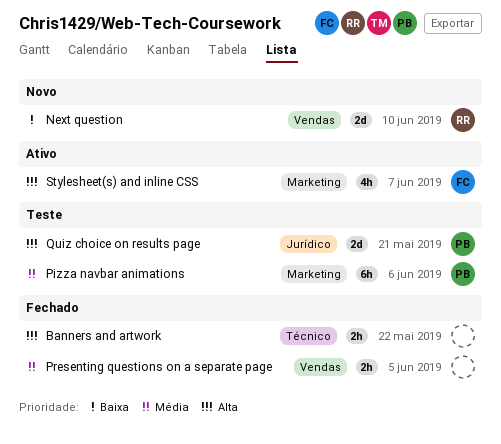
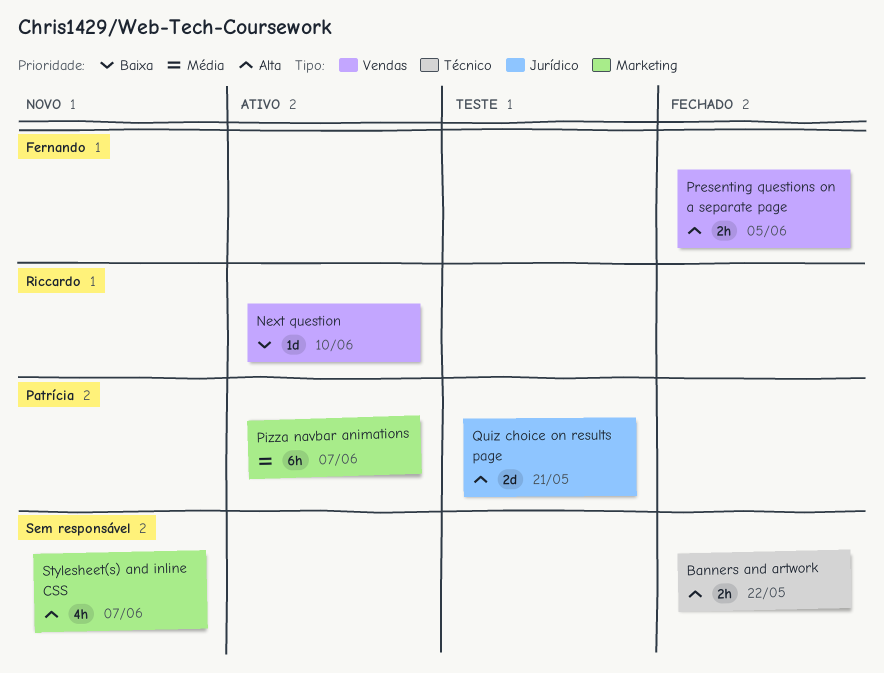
Next question, status: Novo -> Ativo
Next question, estimate: 2d -> 1d
Pizza navbar animations, status: Teste -> Ativo
Pizza navbar animations, due: Jun 6 -> Jun 7
Presenting questions on a separate page, owner: none -> Fernando
Presenting questions on a separate page, priority: Média -> Alta
Stylesheet(s) and inline CSS, status: Ativo -> Novo
Stylesheet(s) and inline CSS, owner: Fernando -> none

